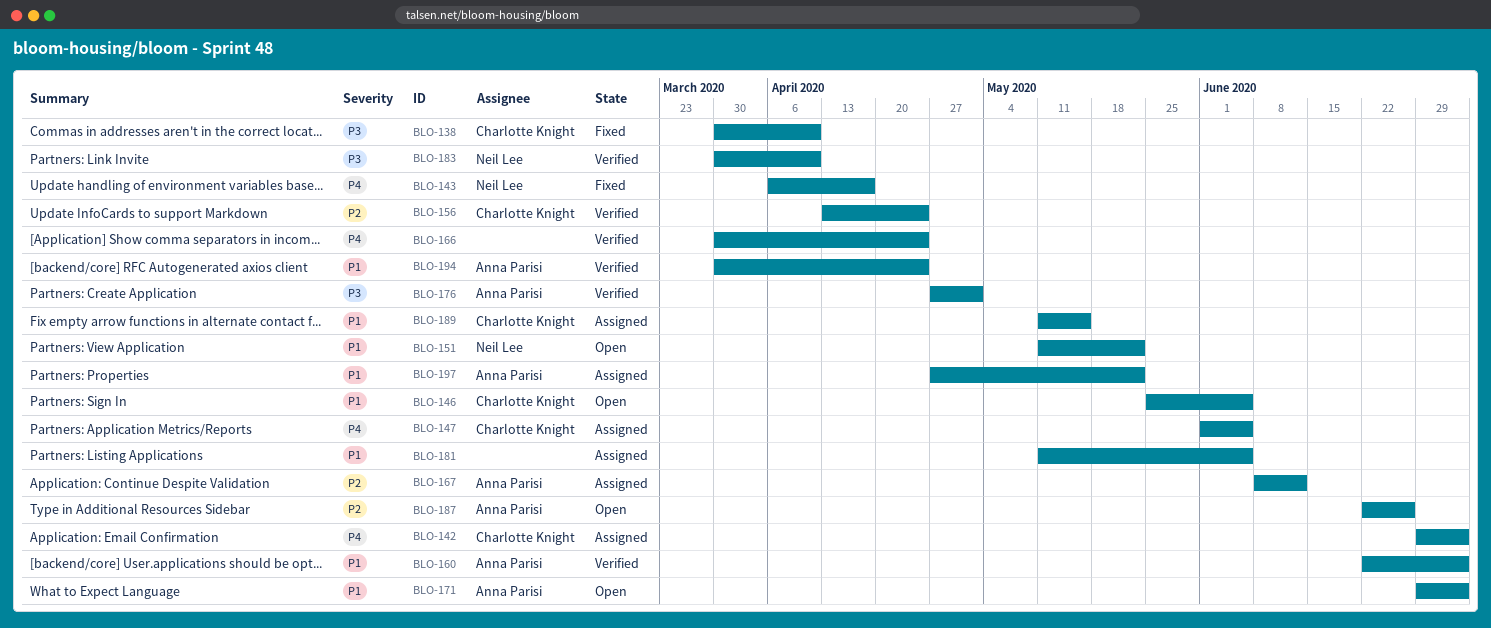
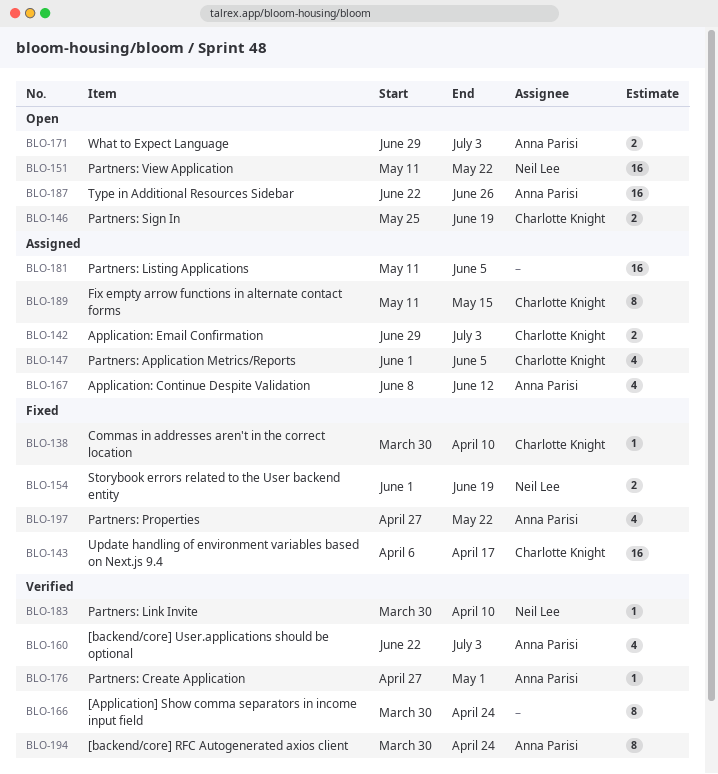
BLO-143, owner: Neil Lee -> Charlotte Knight
BLO-146, due: Jun 5 -> Jun 19
BLO-154: none -> present
BLO-156: present -> none
BLO-197, status: Assigned -> Fixed

